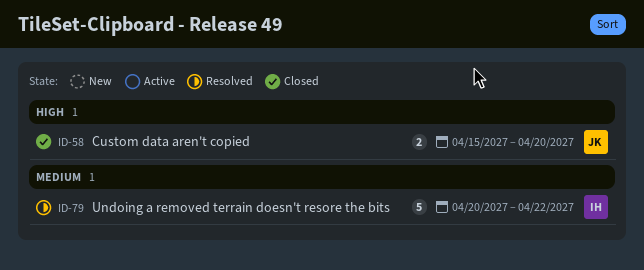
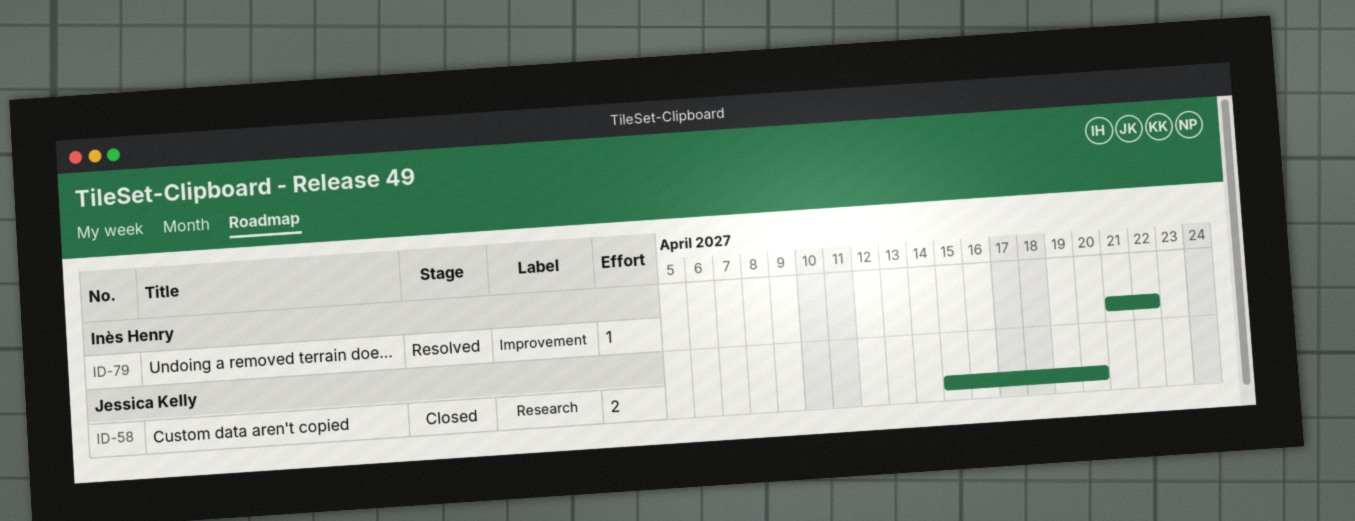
ID-79, estimate: 5 -> 1
ID-79, start: Apr 20 -> Apr 21

